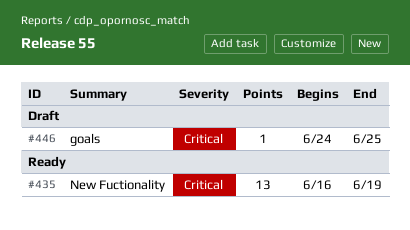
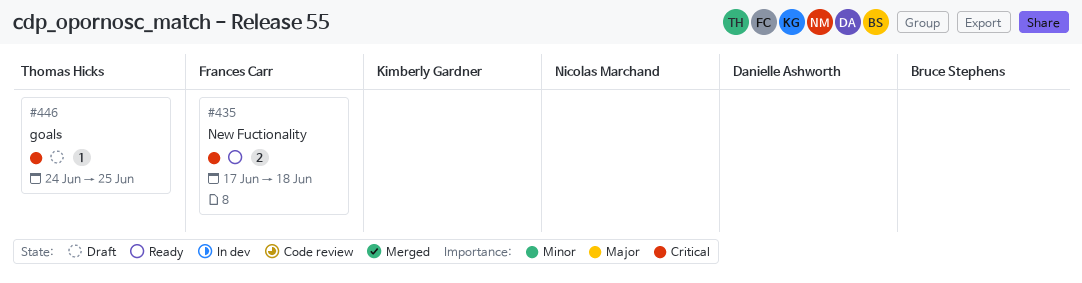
#435, estimate: 13 -> 2
#435, start: Jun 16 -> Jun 17
#435, due: Jun 19 -> Jun 18

